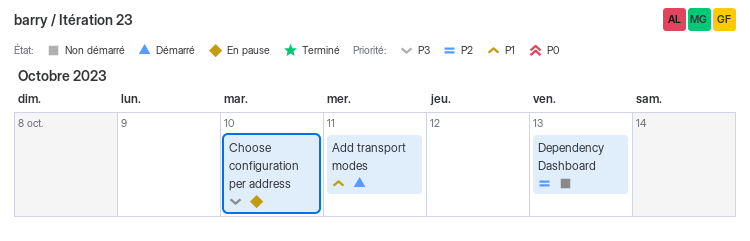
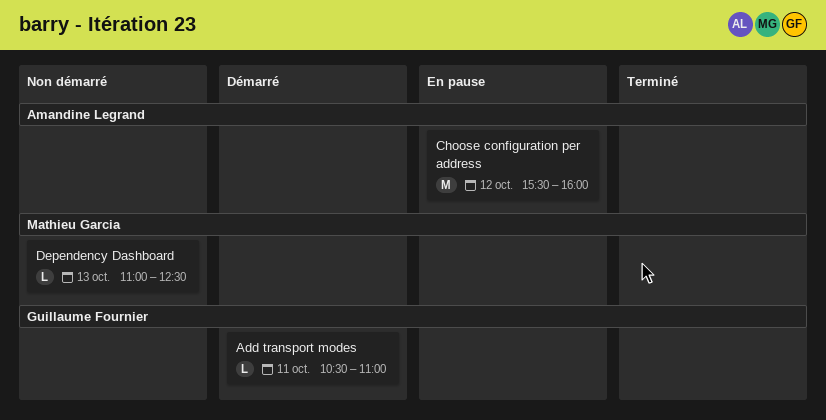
Choose configuration per address, day: Oct 10 -> Oct 12

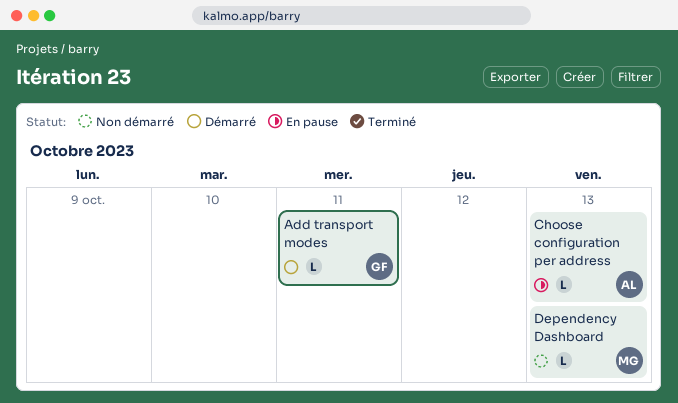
Choose configuration per address, estimate: M -> L
Choose configuration per address, day: Oct 12 -> Oct 13

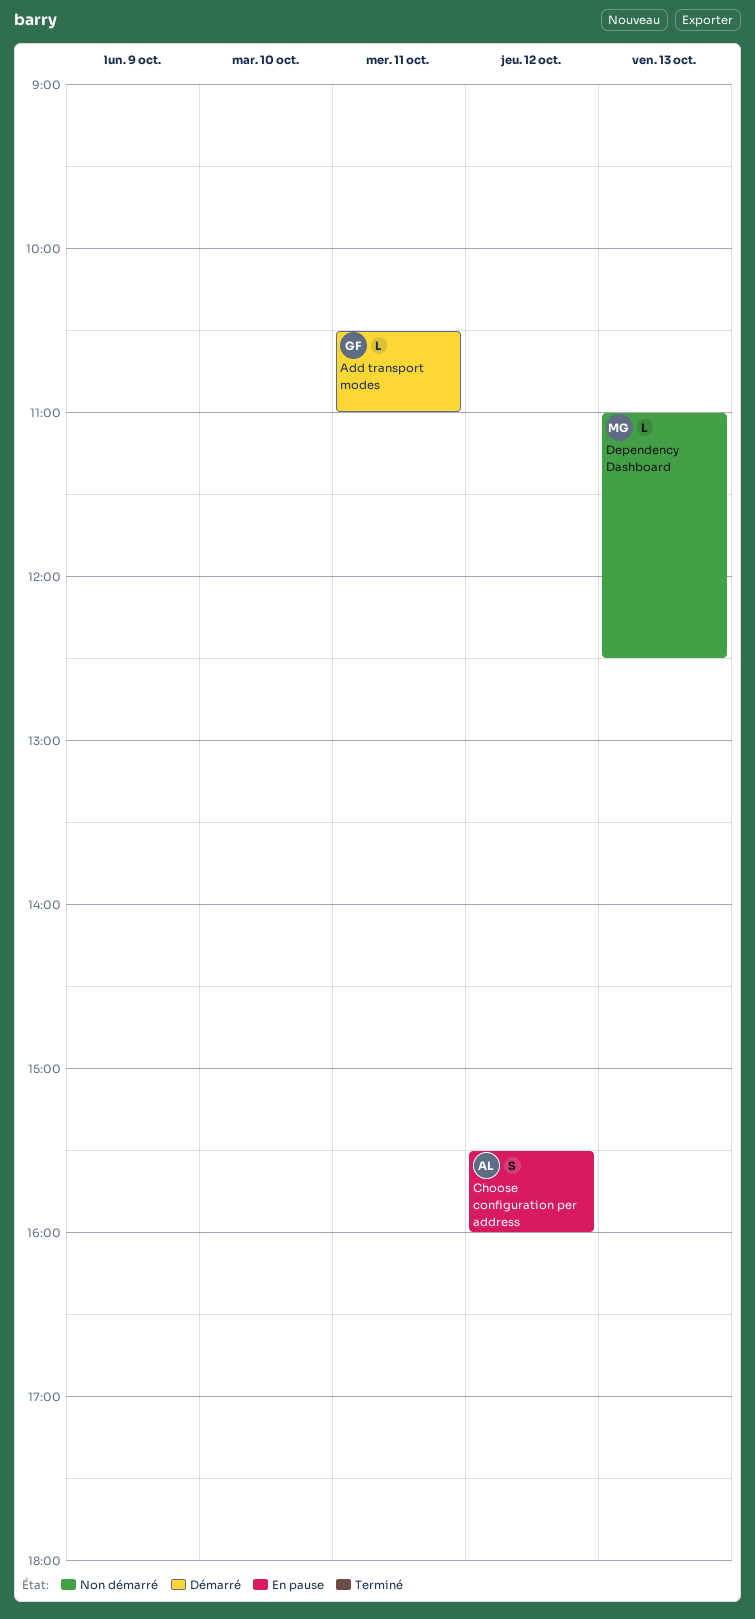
Choose configuration per address, estimate: L -> S
Choose configuration per address, day: Oct 13 -> Oct 12

